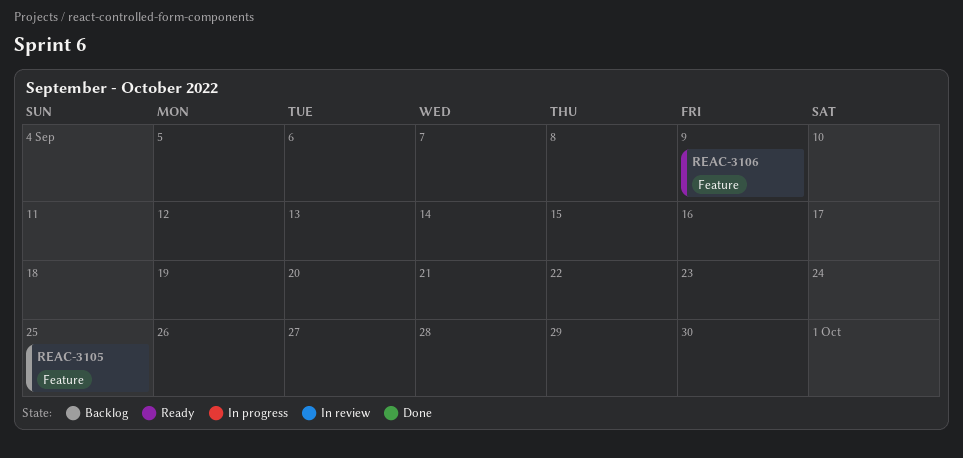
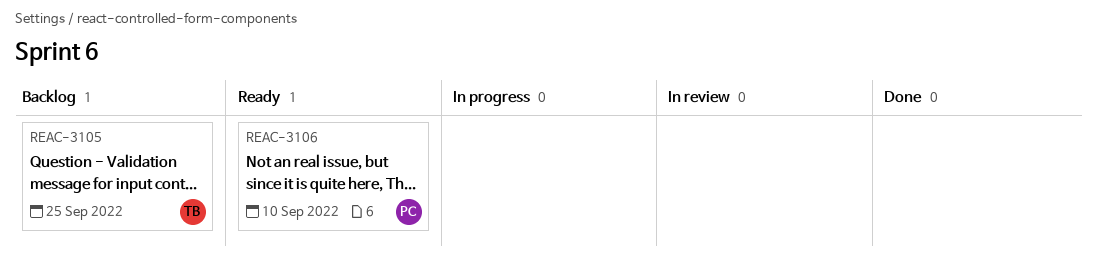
REAC-3106, due: Sep 9 -> Sep 10

